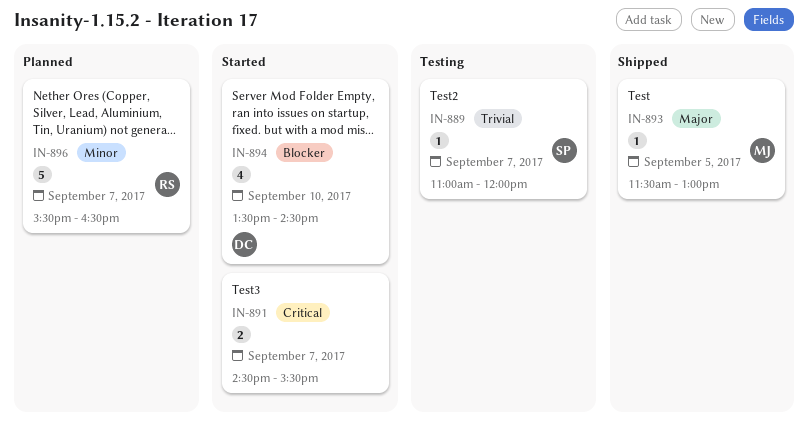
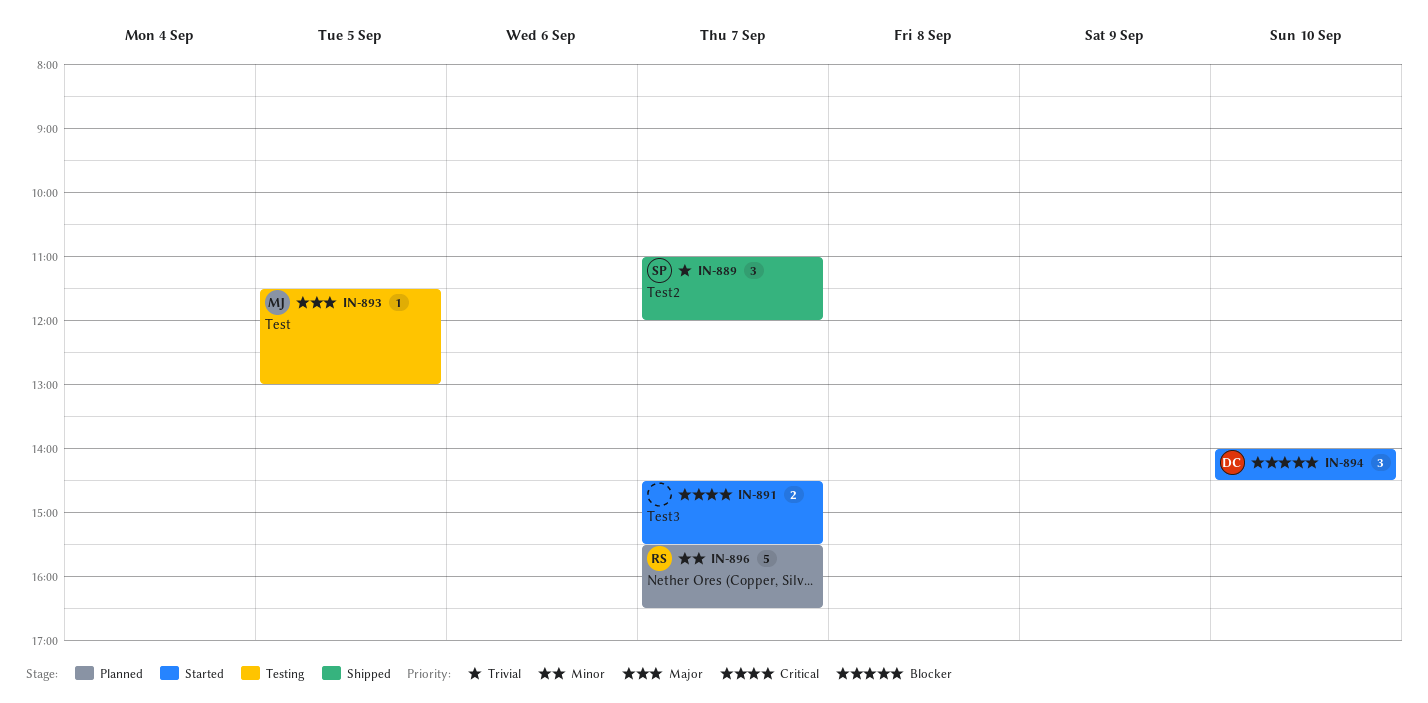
IN-889, status: Testing -> Shipped
IN-889, estimate: 1 -> 3
IN-893, status: Shipped -> Testing
IN-894, estimate: 4 -> 3
IN-894, begins: 13:30 -> 14:00

